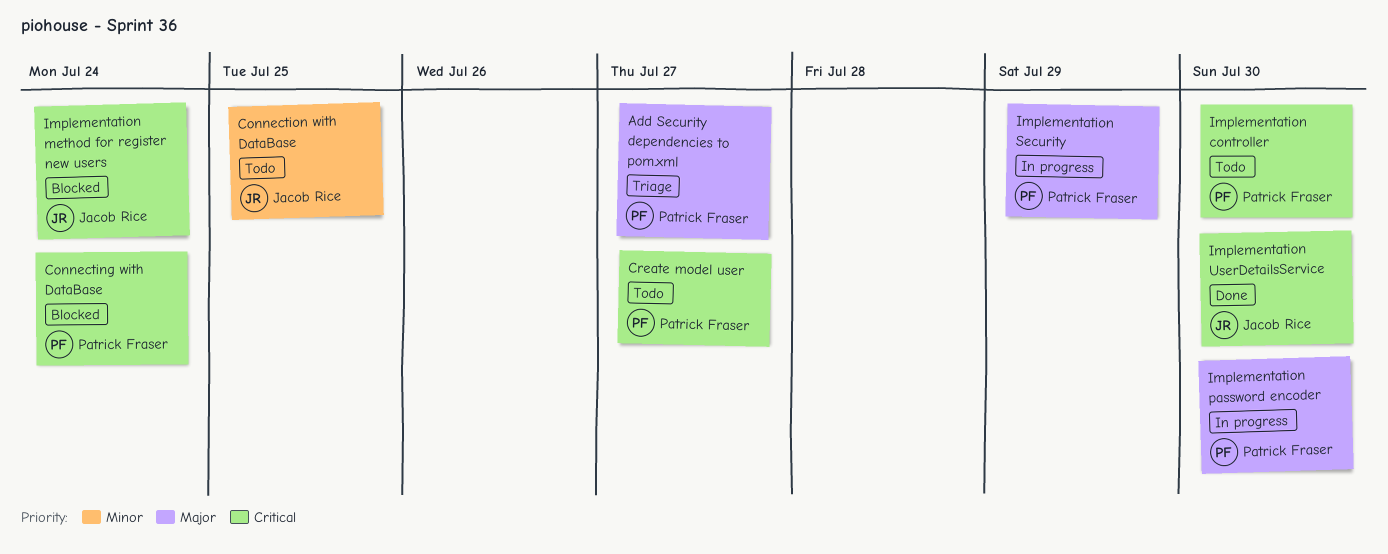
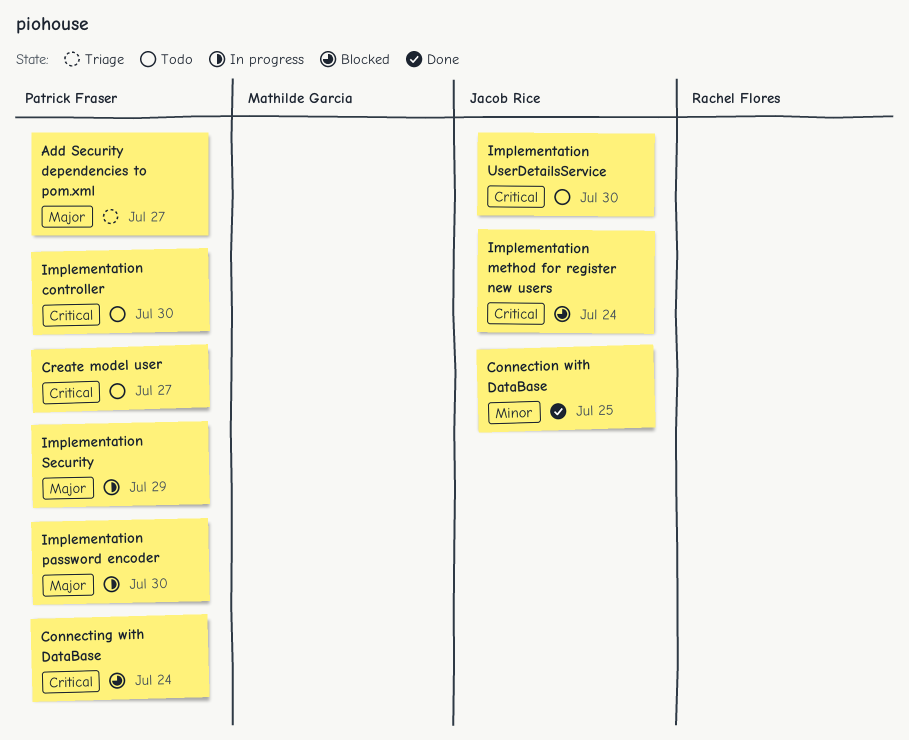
Connection with DataBase, status: Todo -> Done
Implementation UserDetailsService, status: Done -> Todo

